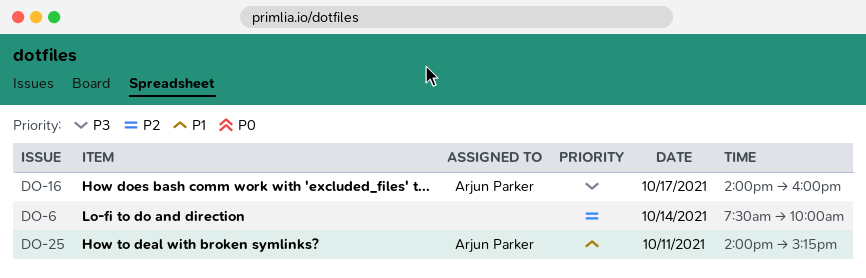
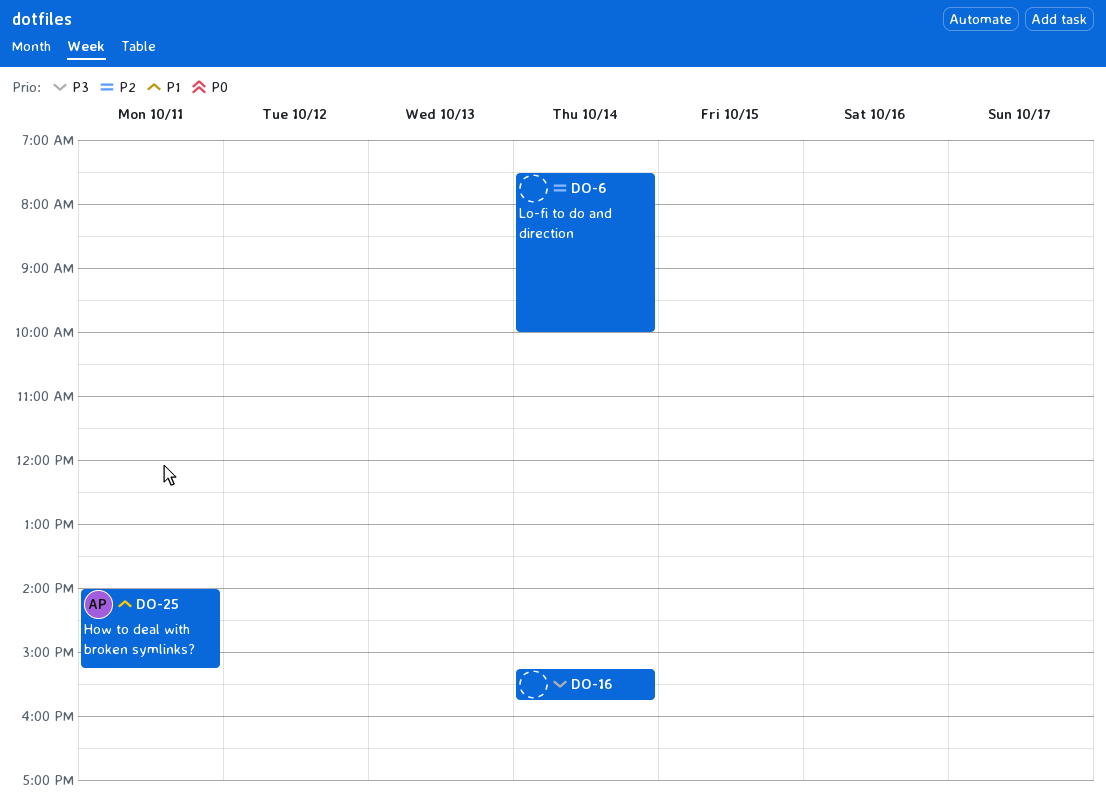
DO-16, owner: Arjun Parker -> none
DO-16, day: Oct 17 -> Oct 14
DO-16, begins: 14:00 -> 15:15
DO-16, ends: 16:00 -> 15:45

